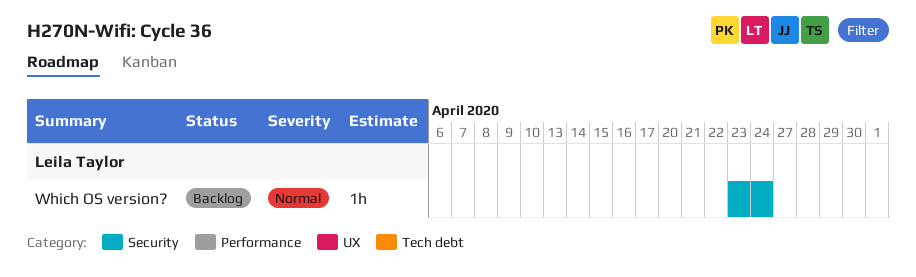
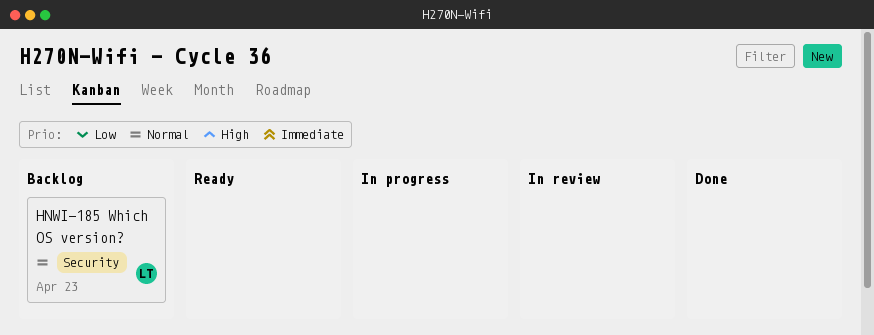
Which OS version?, due: Apr 24 -> Apr 23

